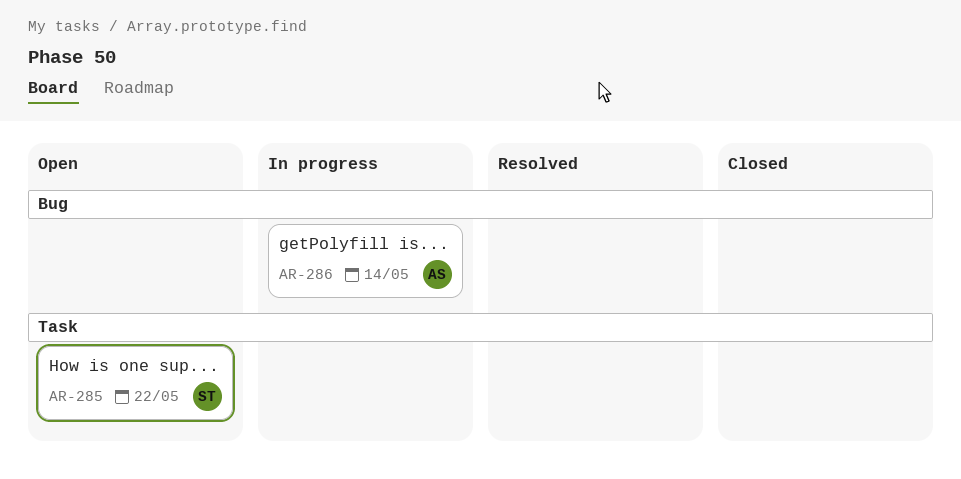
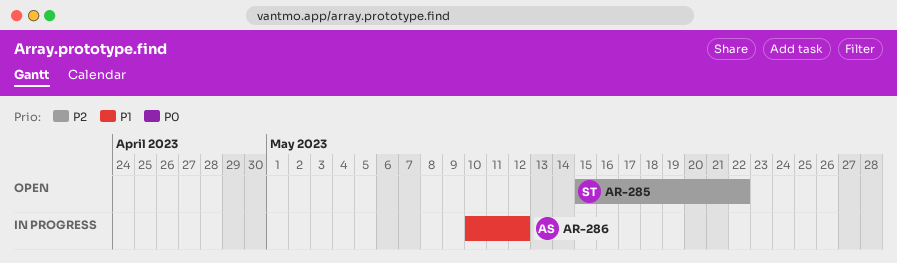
AR-286, due: May 14 -> May 12

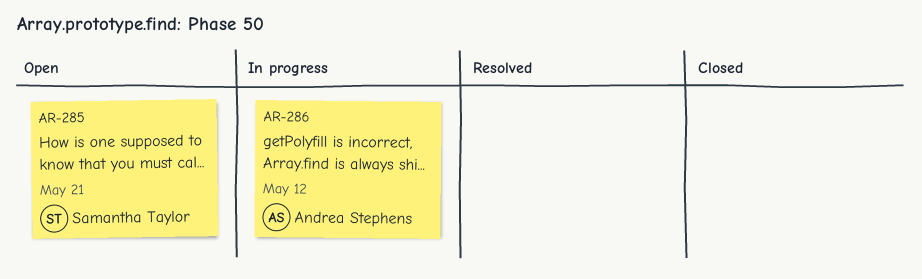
AR-285, due: May 22 -> May 21

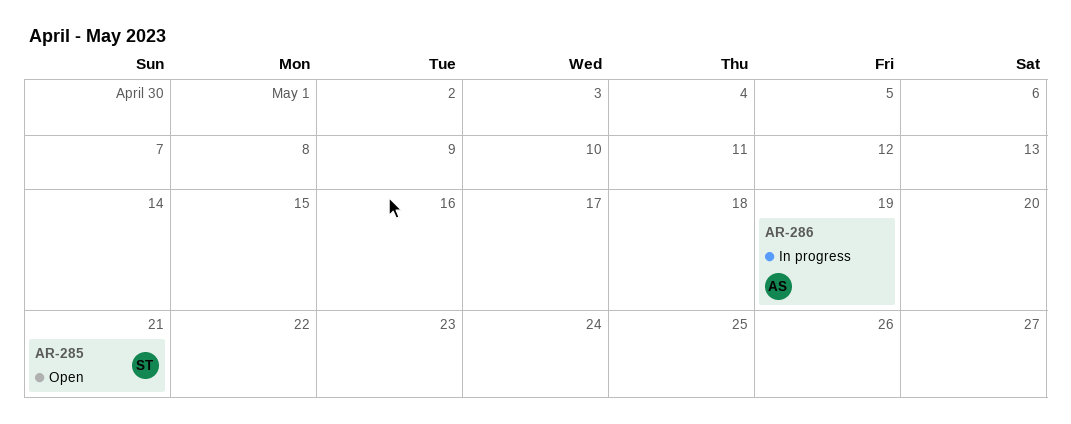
AR-286, due: May 12 -> May 19

